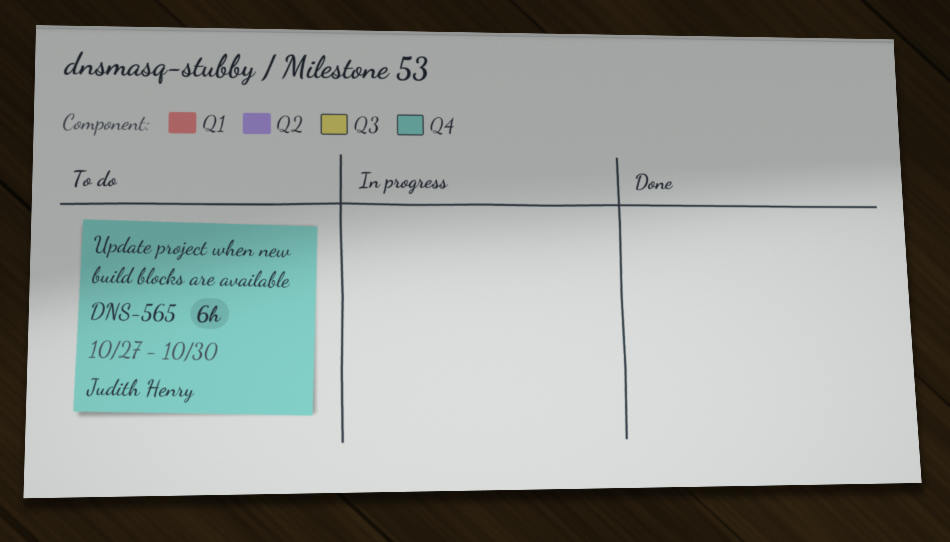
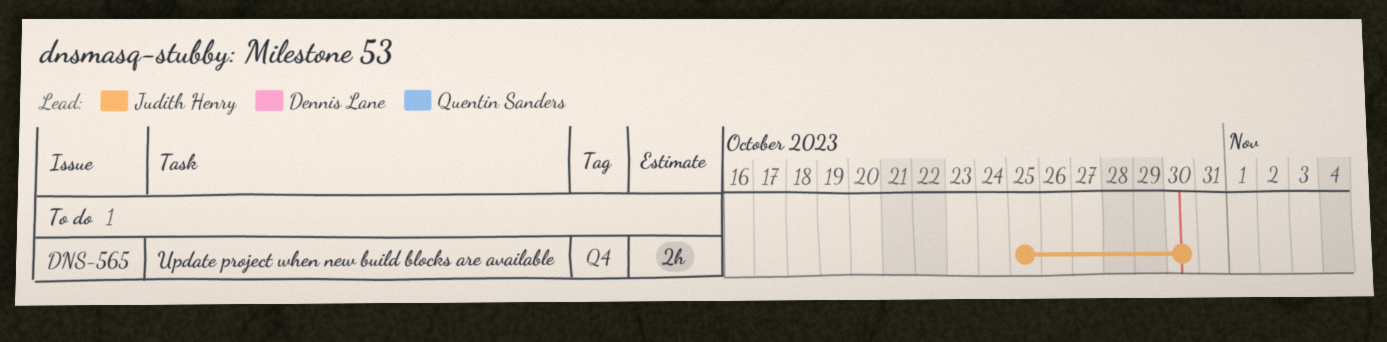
DNS-565, estimate: 6h -> 2h
DNS-565, start: Oct 27 -> Oct 25

